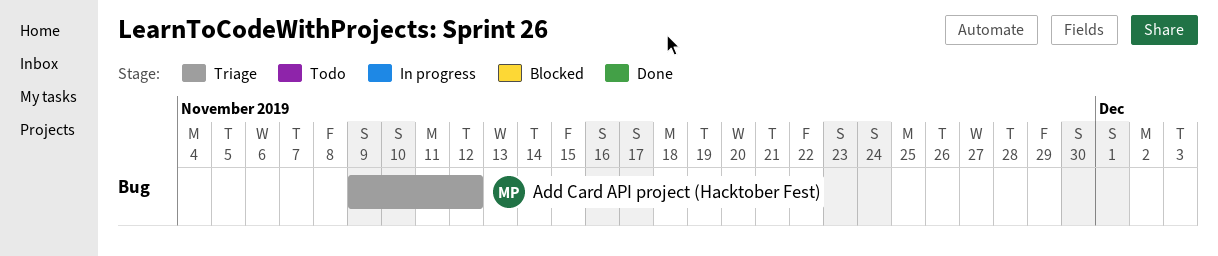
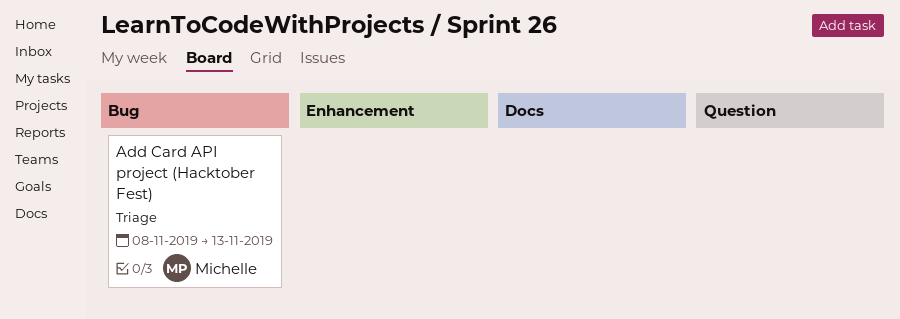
Add Card API project (Hacktober Fest), start: Nov 9 -> Nov 8
Add Card API project (Hacktober Fest), due: Nov 12 -> Nov 13

